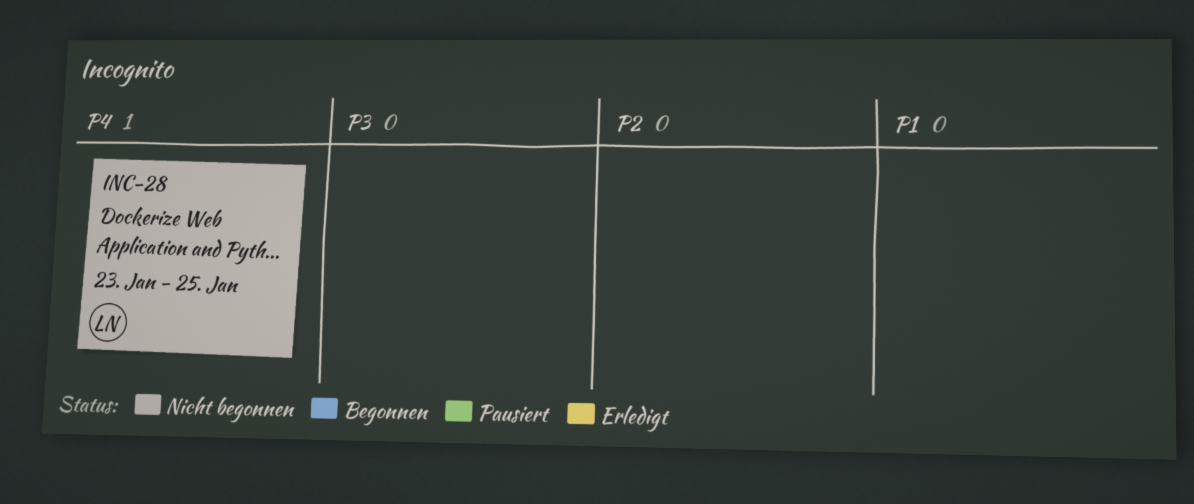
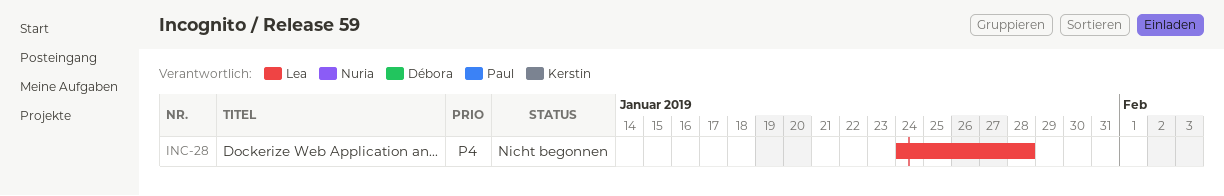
INC-28, start: Jan 23 -> Jan 24
INC-28, due: Jan 25 -> Jan 28

